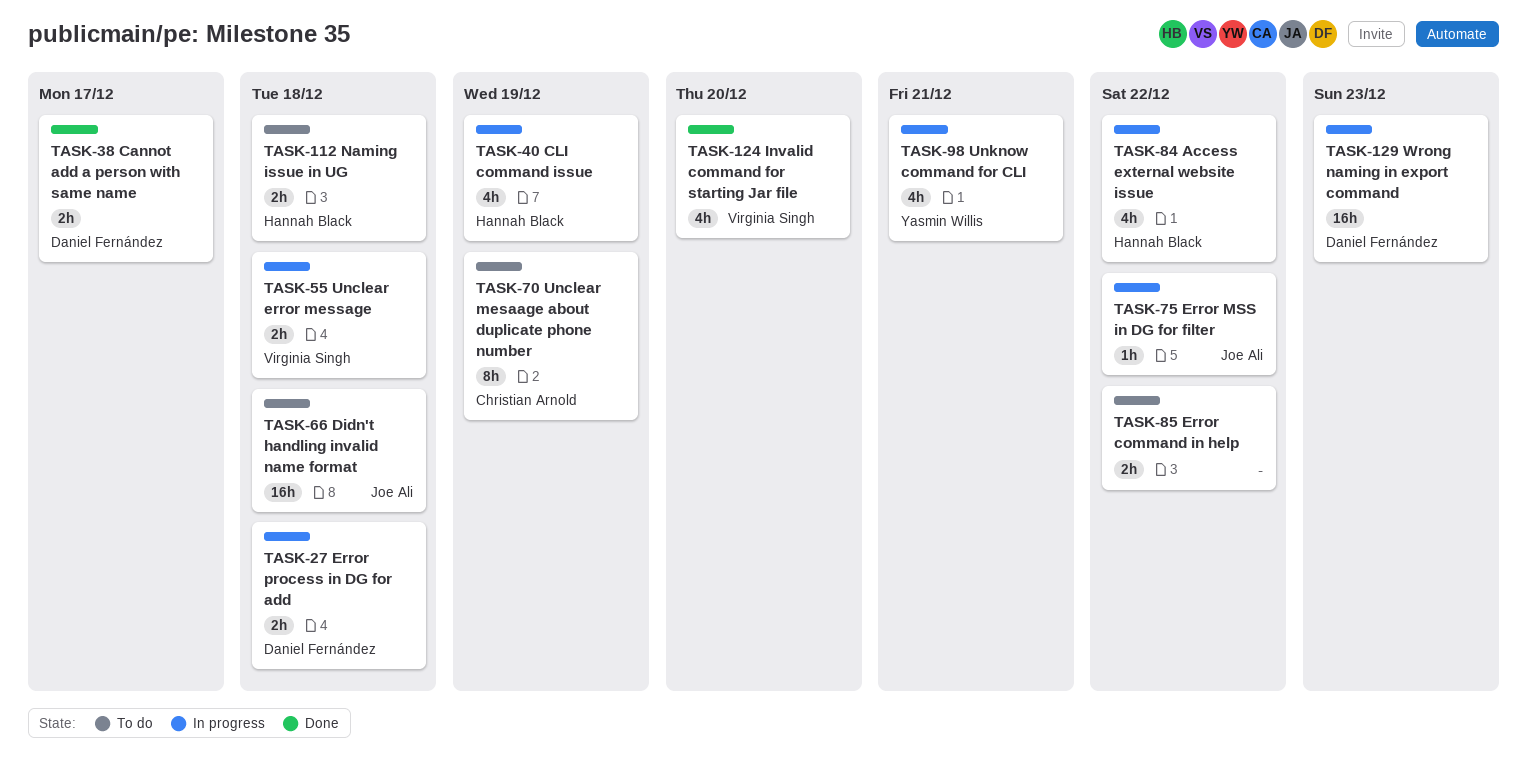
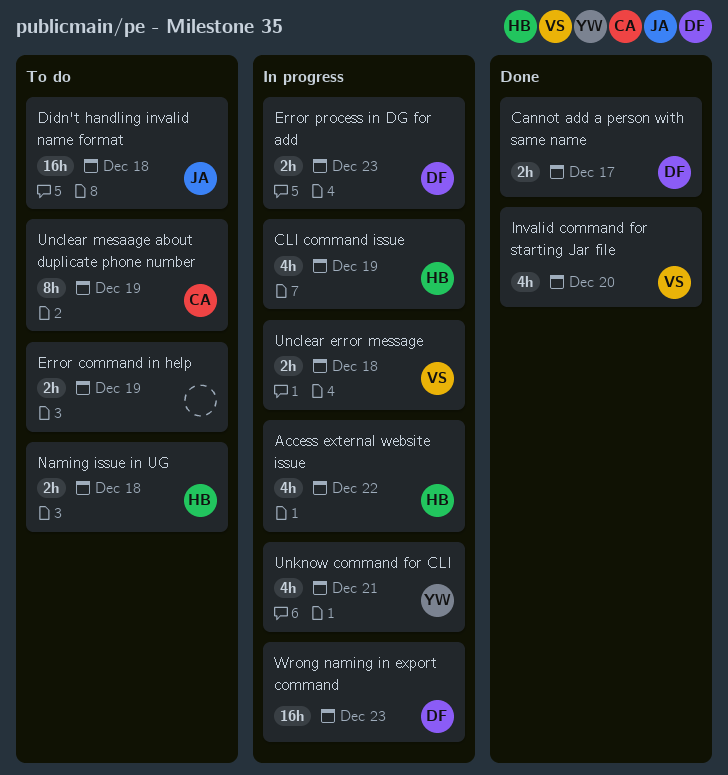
Error command in help, due: Dec 22 -> Dec 19
Error MSS in DG for filter: present -> none
Error process in DG for add, due: Dec 18 -> Dec 23

